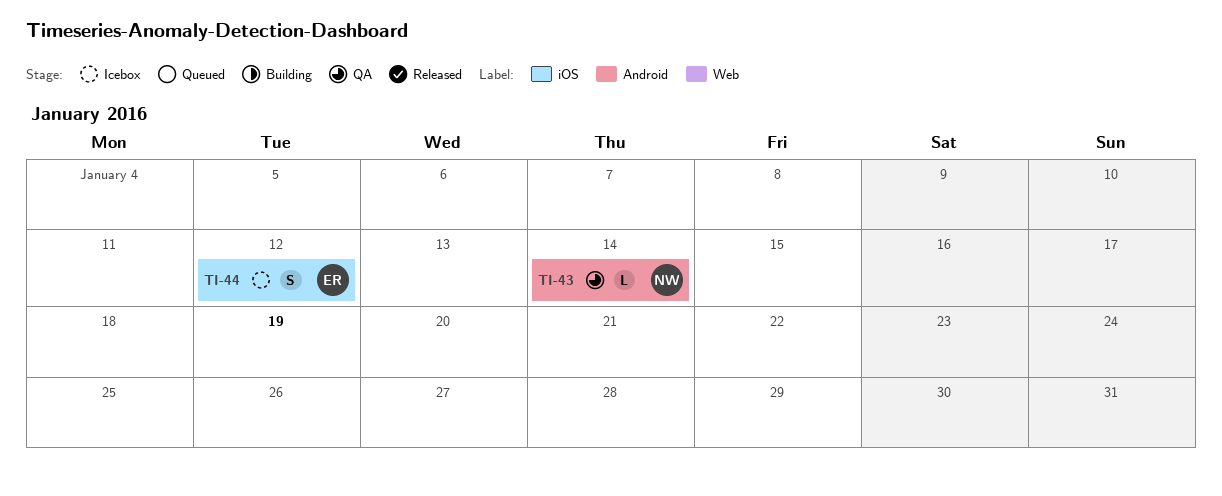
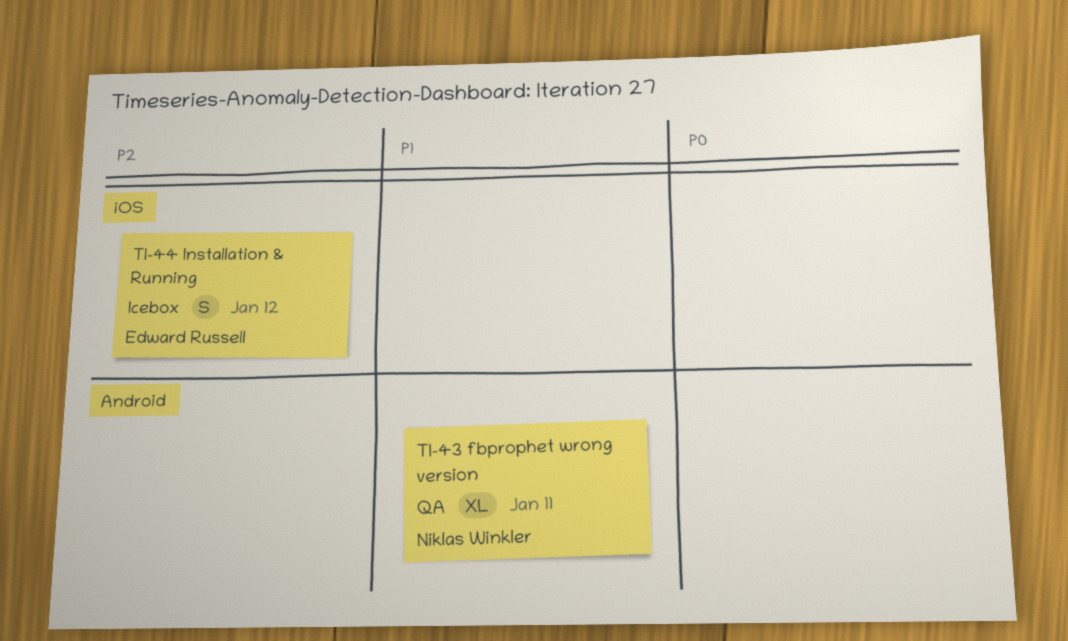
TI-43, estimate: L -> XL
TI-43, due: Jan 14 -> Jan 11

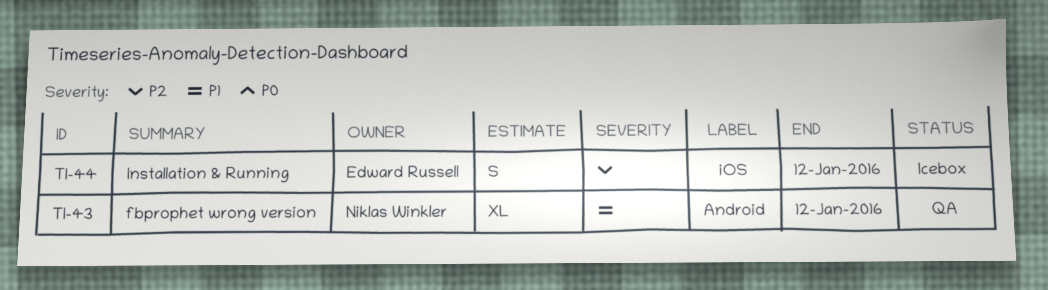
TI-43, due: Jan 11 -> Jan 12

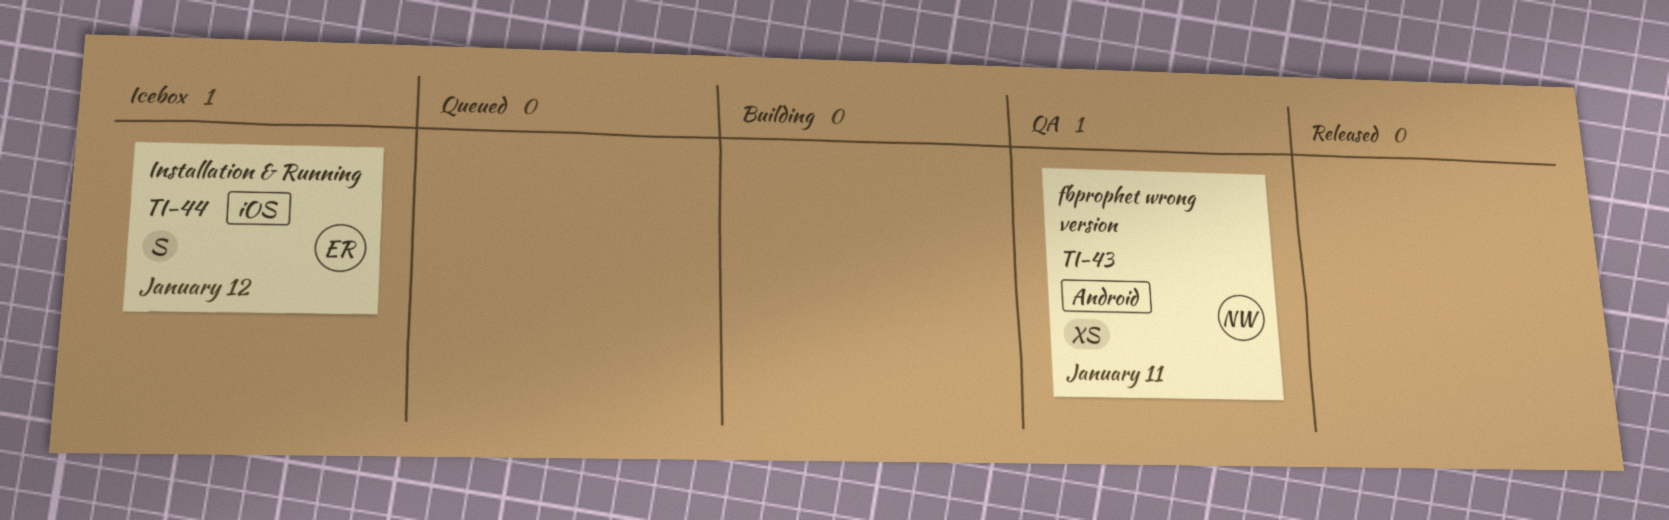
TI-43, estimate: XL -> XS
TI-43, due: Jan 12 -> Jan 11

